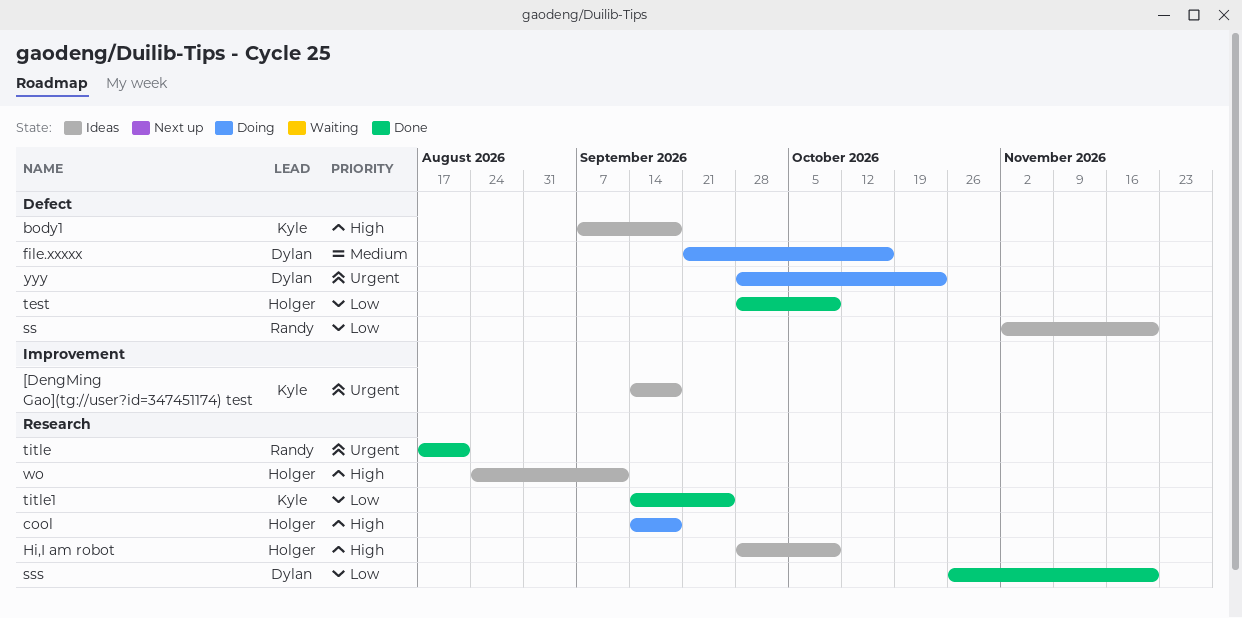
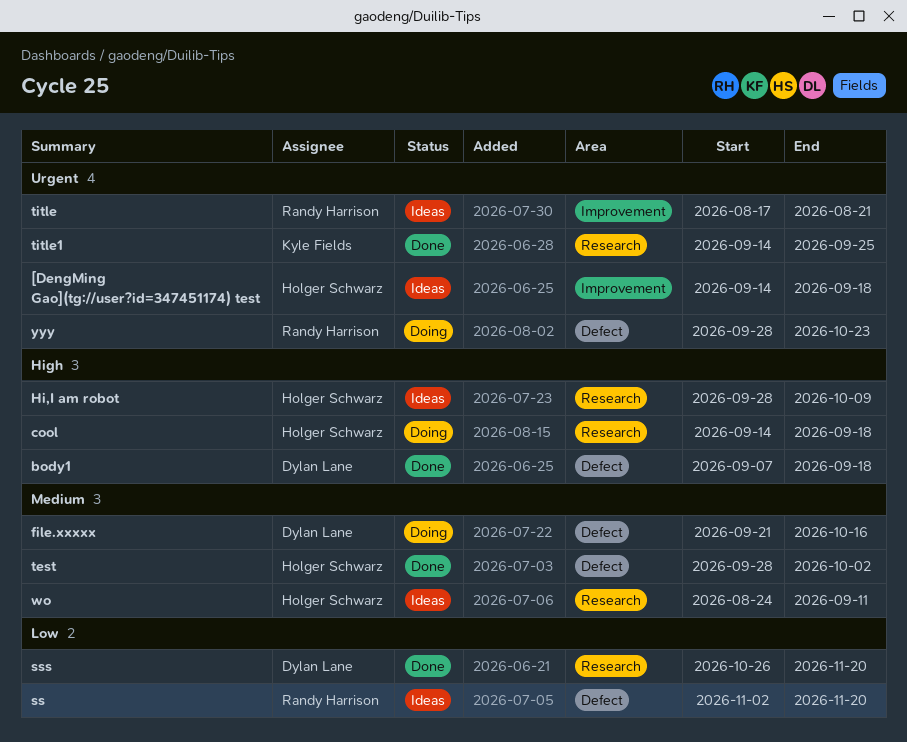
[DengMing Gao](tg://user?id=347451174) test, owner: Kyle Fields -> Holger Schwarz
body1, status: Ideas -> Done
body1, owner: Kyle Fields -> Dylan Lane
test, priority: Low -> Medium
test, due: Oct 9 -> Oct 2
title, status: Done -> Ideas
title, label: Research -> Improvement
title1, priority: Low -> Urgent
wo, priority: High -> Medium
yyy, owner: Dylan Lane -> Randy Harrison

